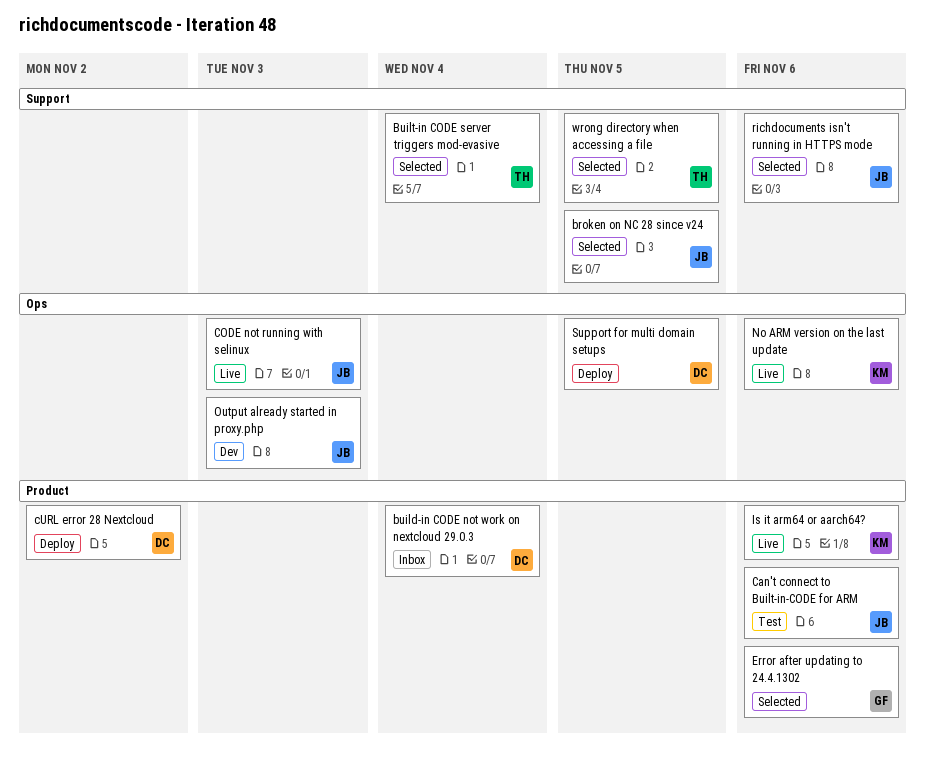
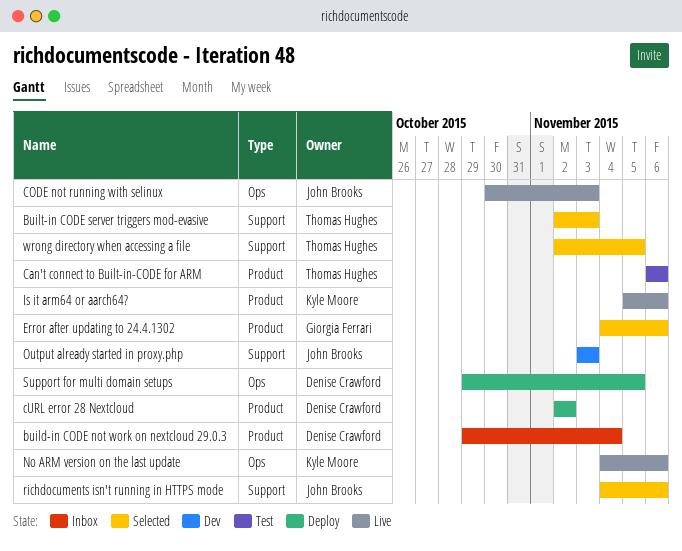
broken on NC 28 since v24: present -> none
Built-in CODE server triggers mod-evasive, due: Nov 4 -> Nov 3
Can't connect to Built-in-CODE for ARM, owner: John Brooks -> Thomas Hughes
Output already started in proxy.php, label: Ops -> Support

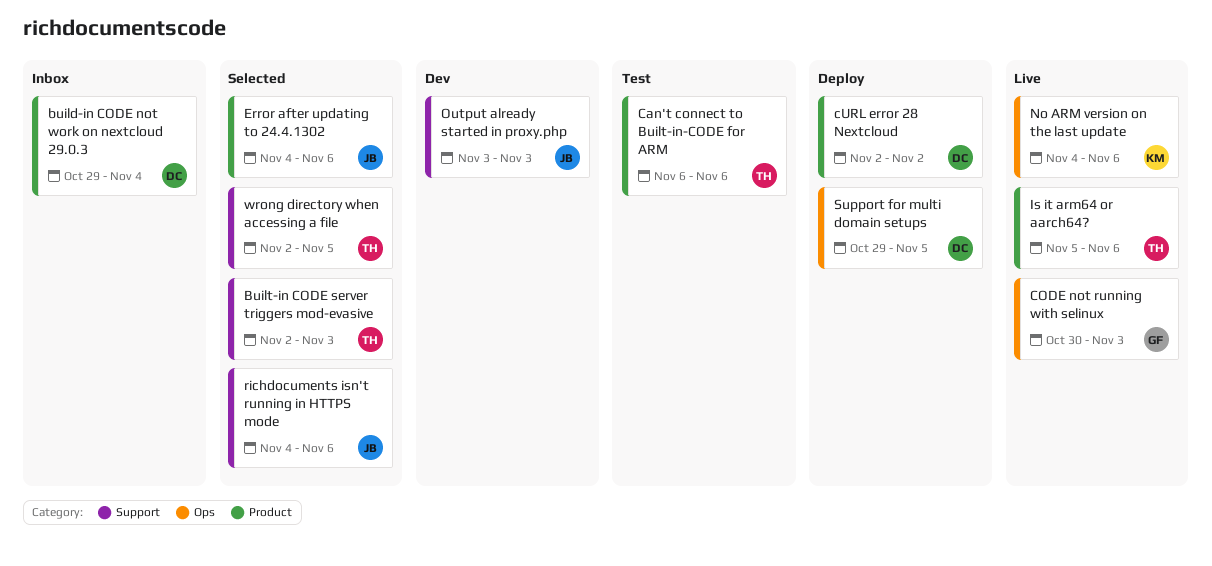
CODE not running with selinux, owner: John Brooks -> Giorgia Ferrari
Error after updating to 24.4.1302, owner: Giorgia Ferrari -> John Brooks
Is it arm64 or aarch64?, owner: Kyle Moore -> Thomas Hughes

